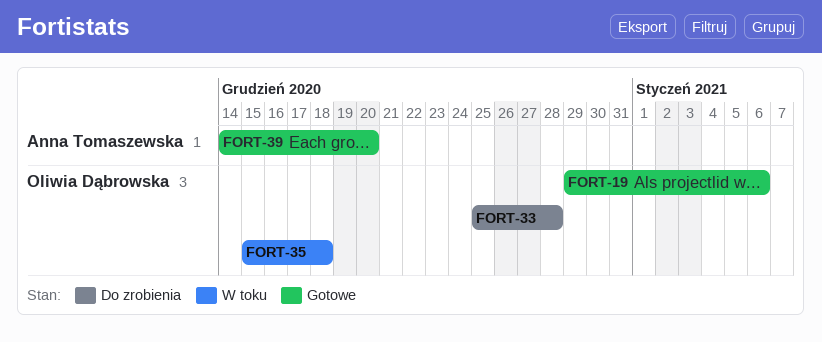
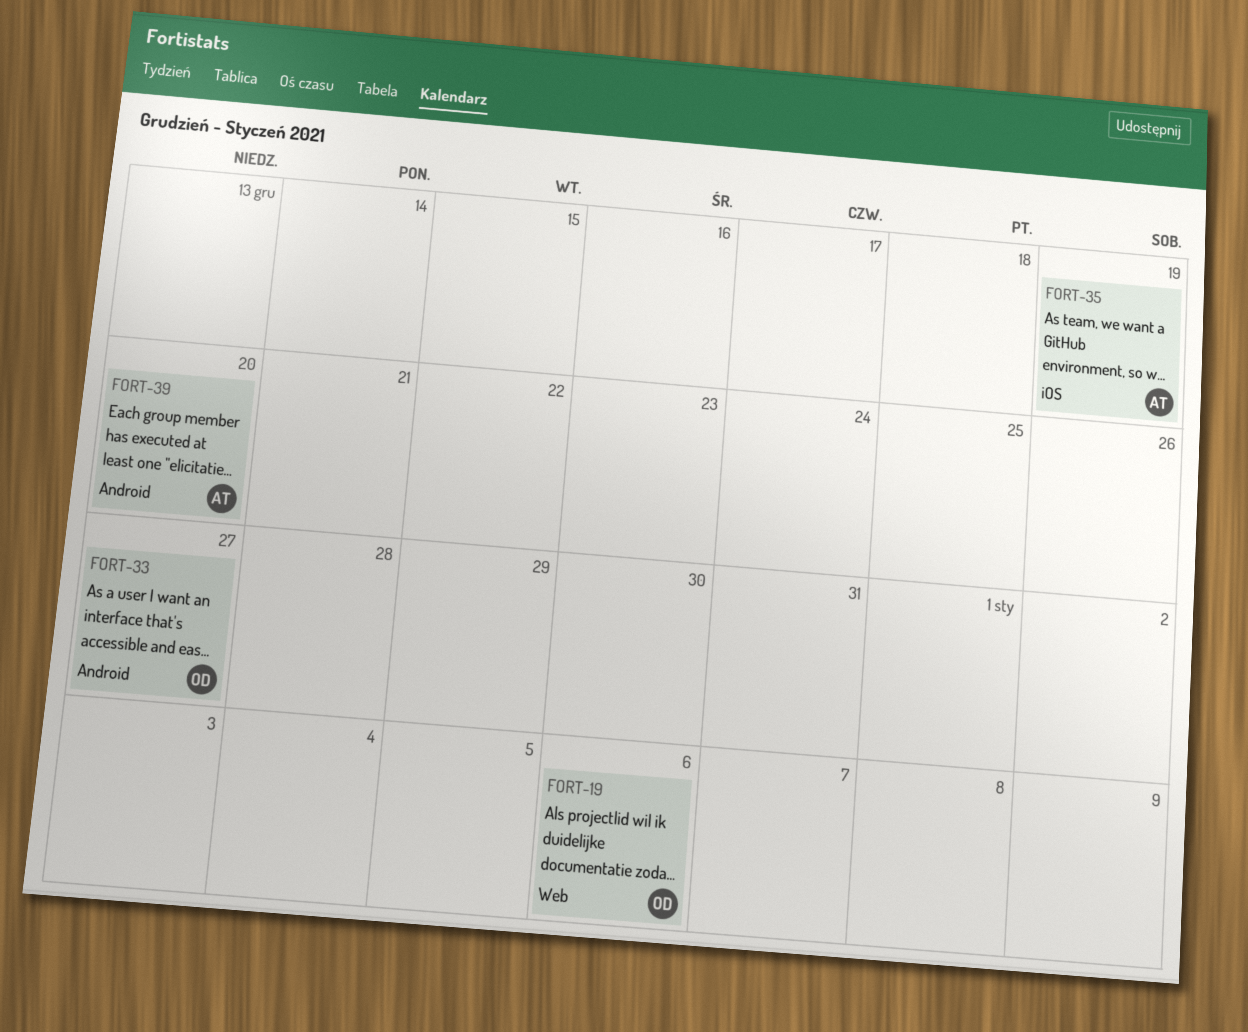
FORT-33, due: Dec 28 -> Dec 27
FORT-35, owner: Oliwia Dąbrowska -> Anna Tomaszewska
FORT-35, due: Dec 18 -> Dec 19

